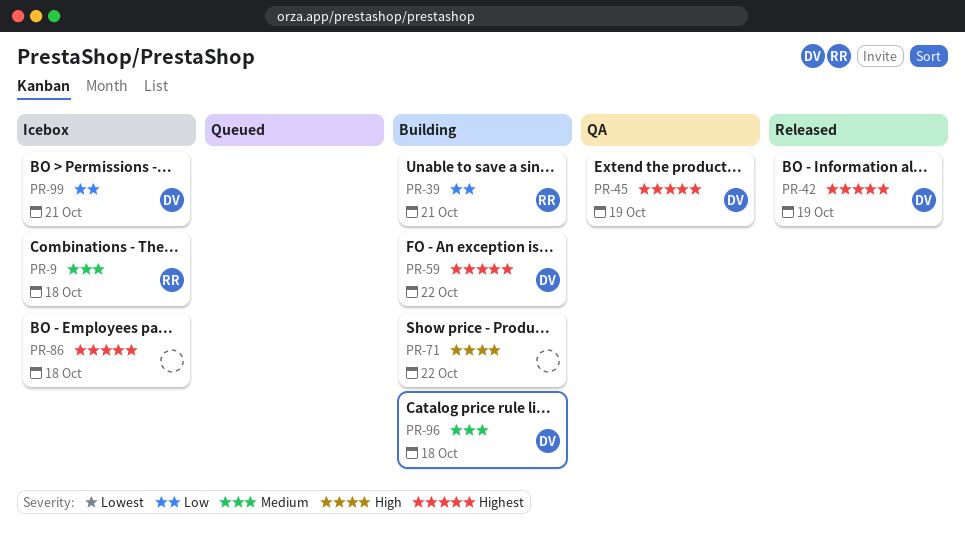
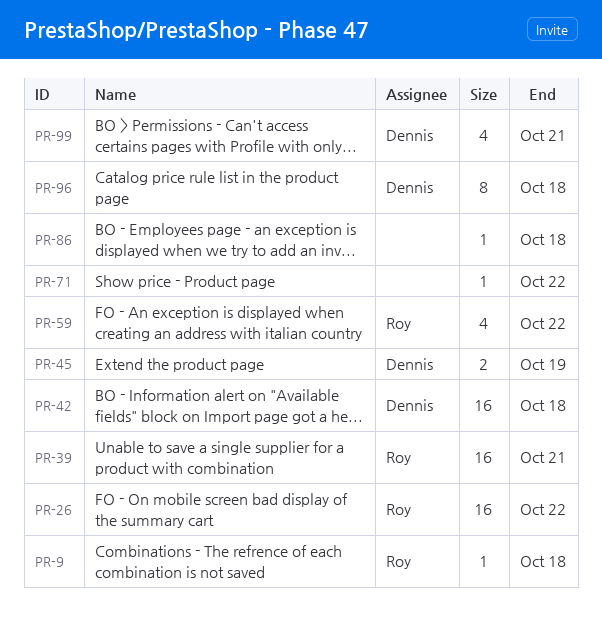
PR-26: none -> present
PR-42, due: Oct 19 -> Oct 18
PR-59, owner: Dennis -> Roy

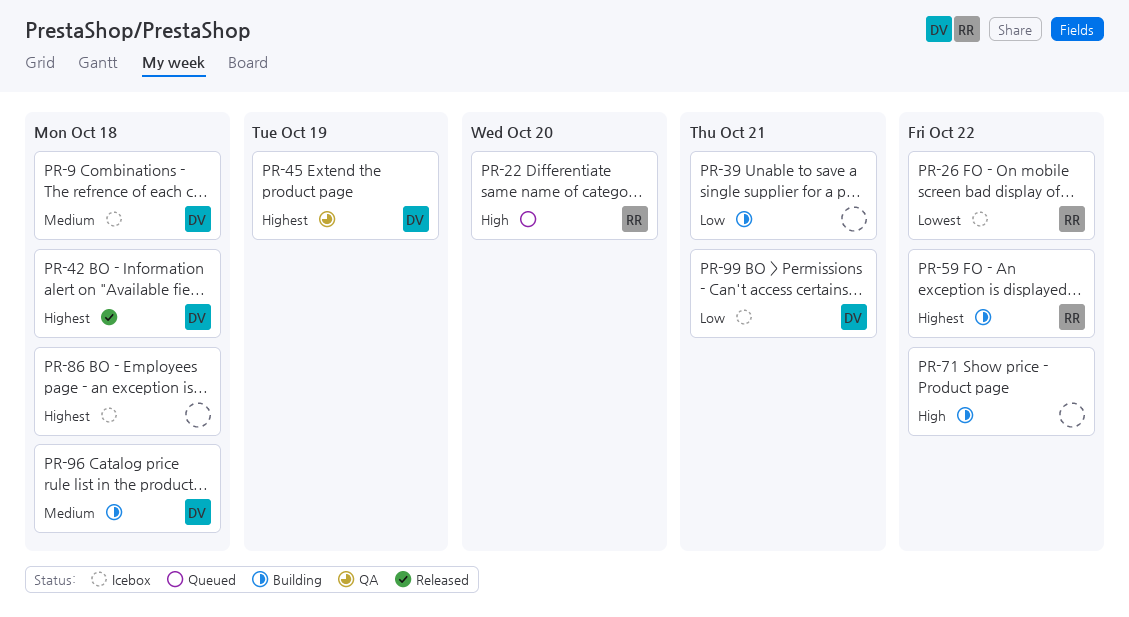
PR-9, owner: Roy -> Dennis
PR-22: none -> present
PR-39, owner: Roy -> none

